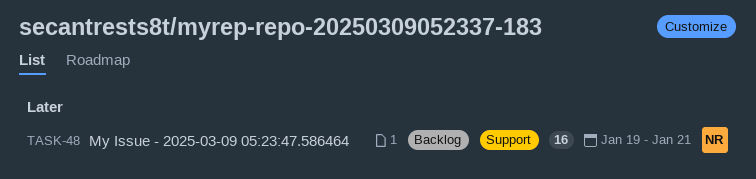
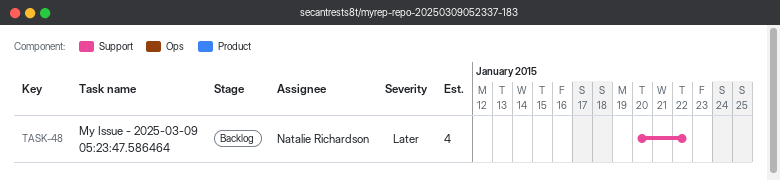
TASK-48, estimate: 16 -> 4
TASK-48, start: Jan 19 -> Jan 20
TASK-48, due: Jan 21 -> Jan 22

